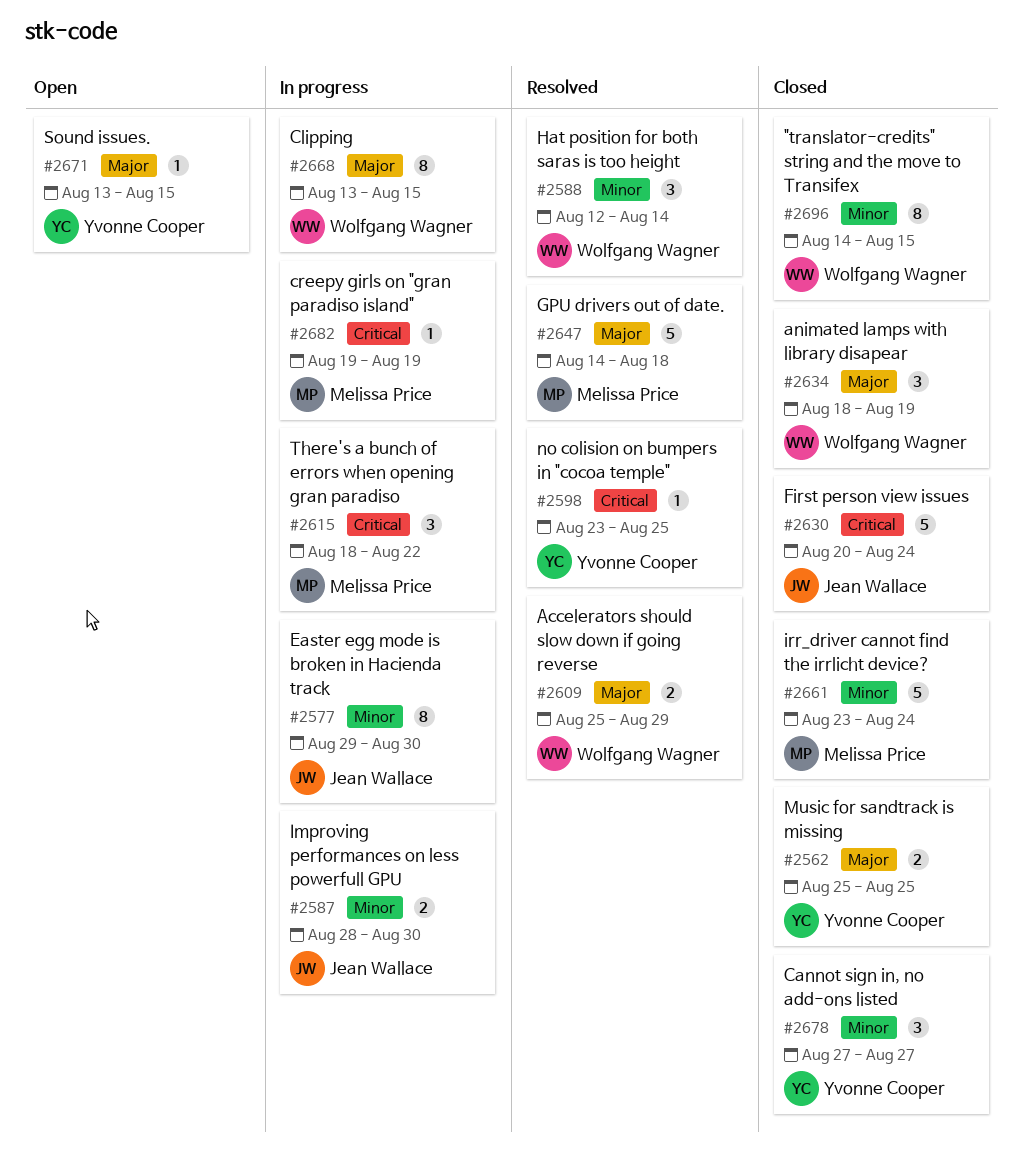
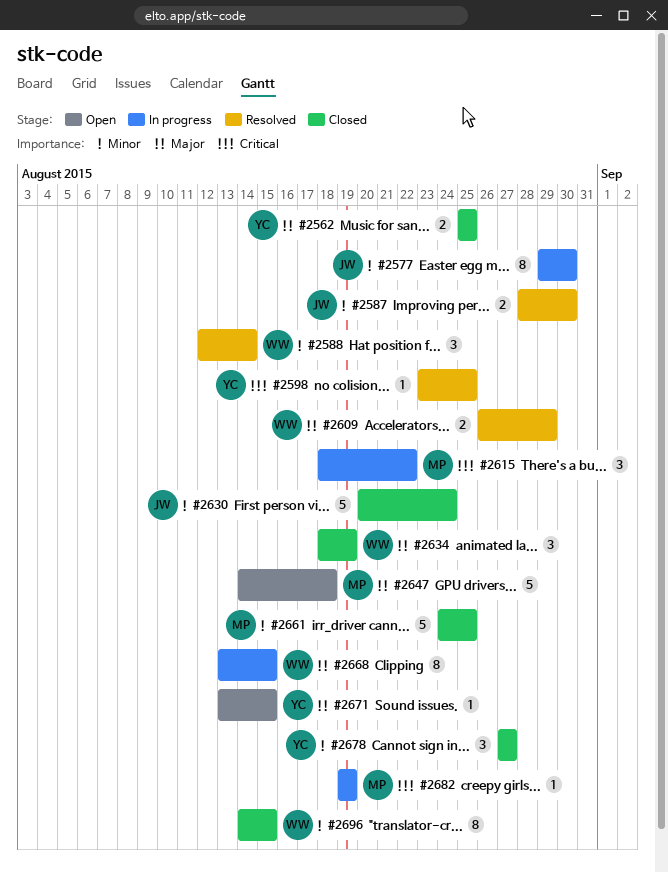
#2587, status: In progress -> Resolved
#2609, start: Aug 25 -> Aug 26
#2630, priority: Critical -> Minor
#2647, status: Resolved -> Open
#2661, start: Aug 23 -> Aug 24
#2661, due: Aug 24 -> Aug 25

